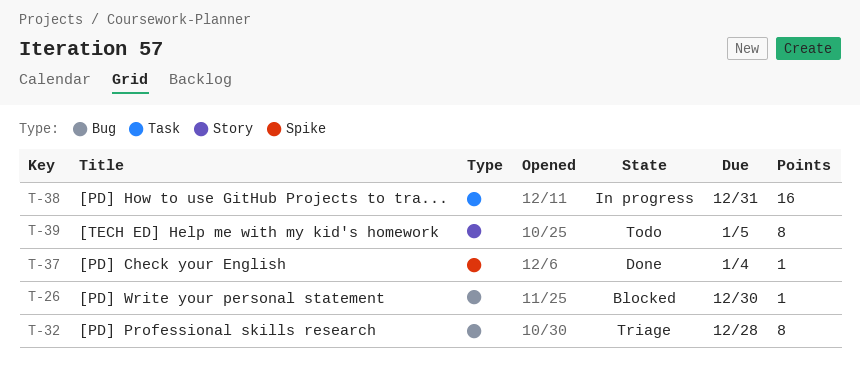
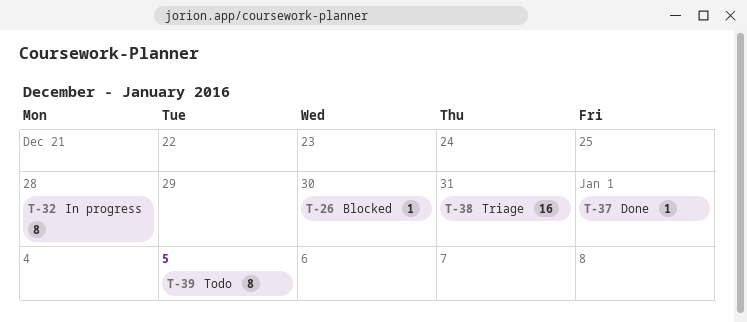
T-32, status: Triage -> In progress
T-37, due: Jan 4 -> Jan 1
T-38, status: In progress -> Triage

